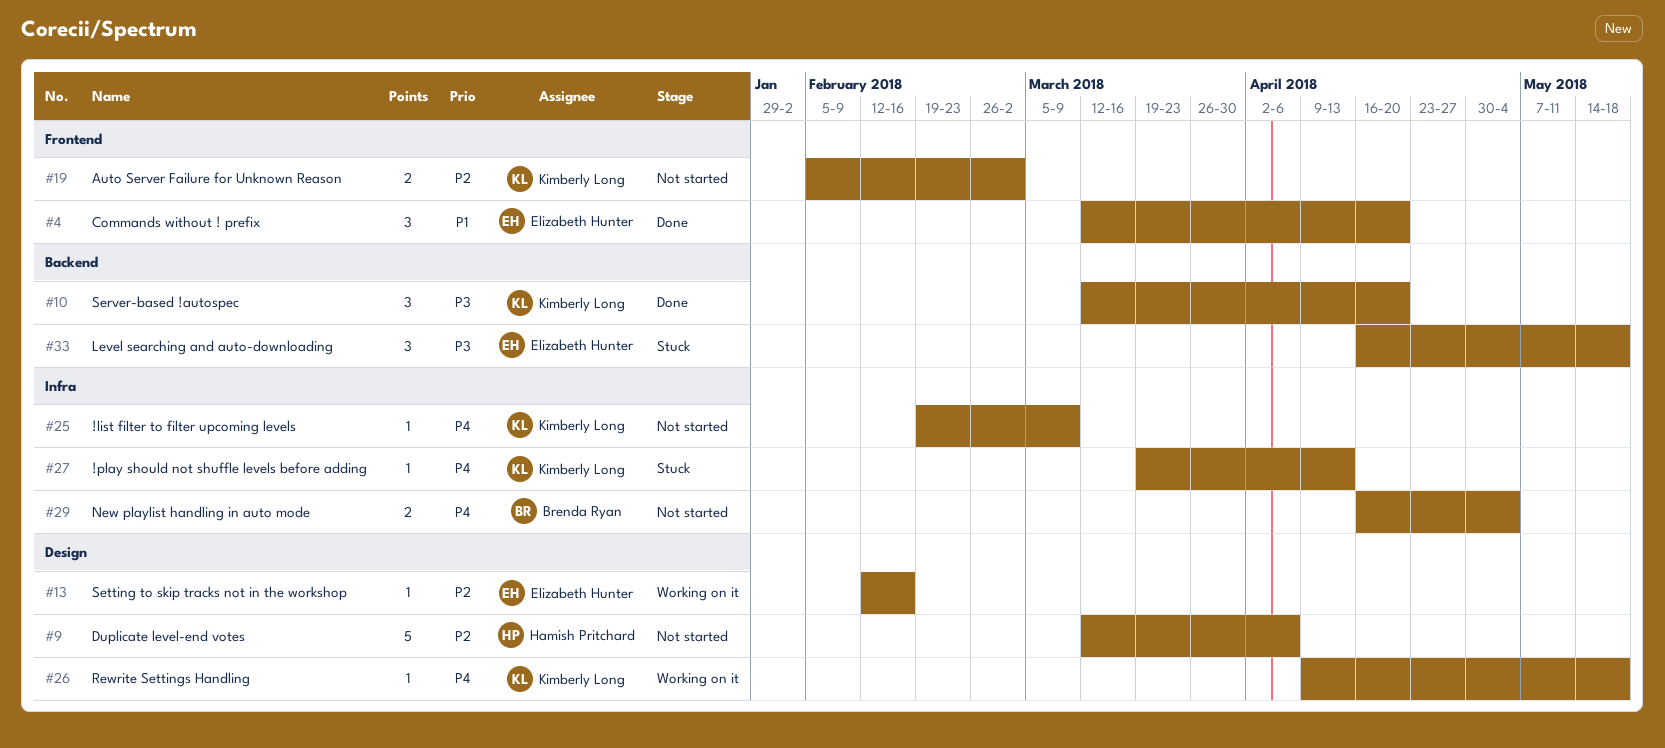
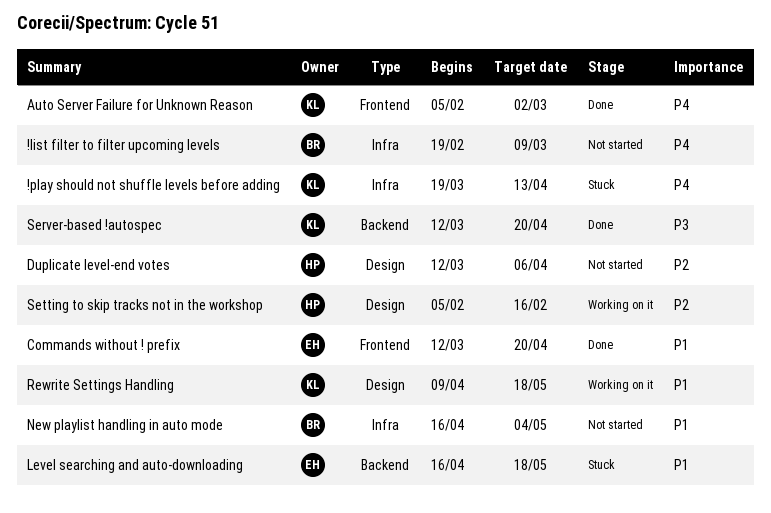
!list filter to filter upcoming levels, owner: Kimberly Long -> Brenda Ryan
Auto Server Failure for Unknown Reason, status: Not started -> Done
Auto Server Failure for Unknown Reason, priority: P2 -> P4
Level searching and auto-downloading, priority: P3 -> P1
New playlist handling in auto mode, priority: P4 -> P1
Rewrite Settings Handling, priority: P4 -> P1
Setting to skip tracks not in the workshop, owner: Elizabeth Hunter -> Hamish Pritchard
Setting to skip tracks not in the workshop, start: Feb 12 -> Feb 5

